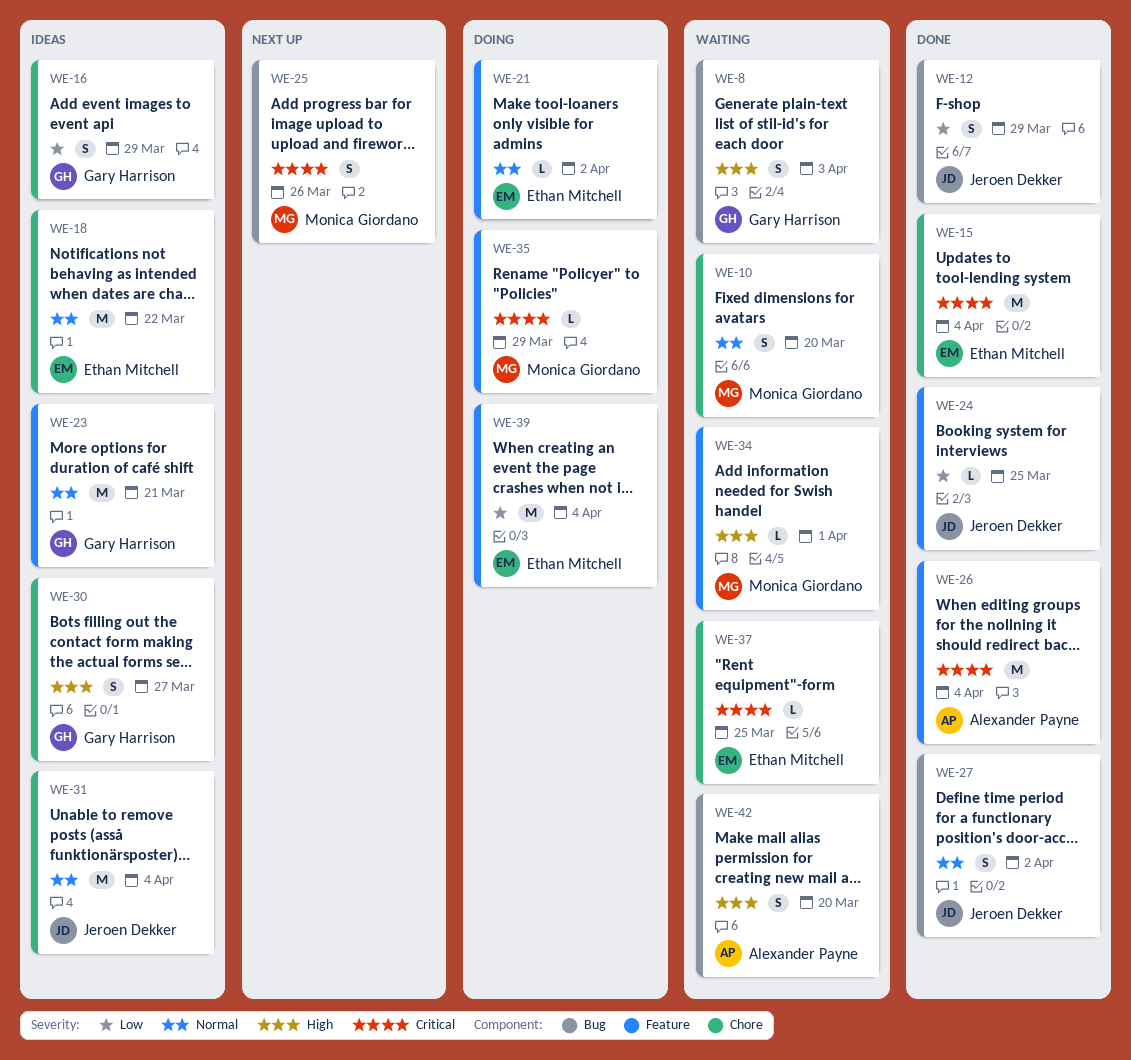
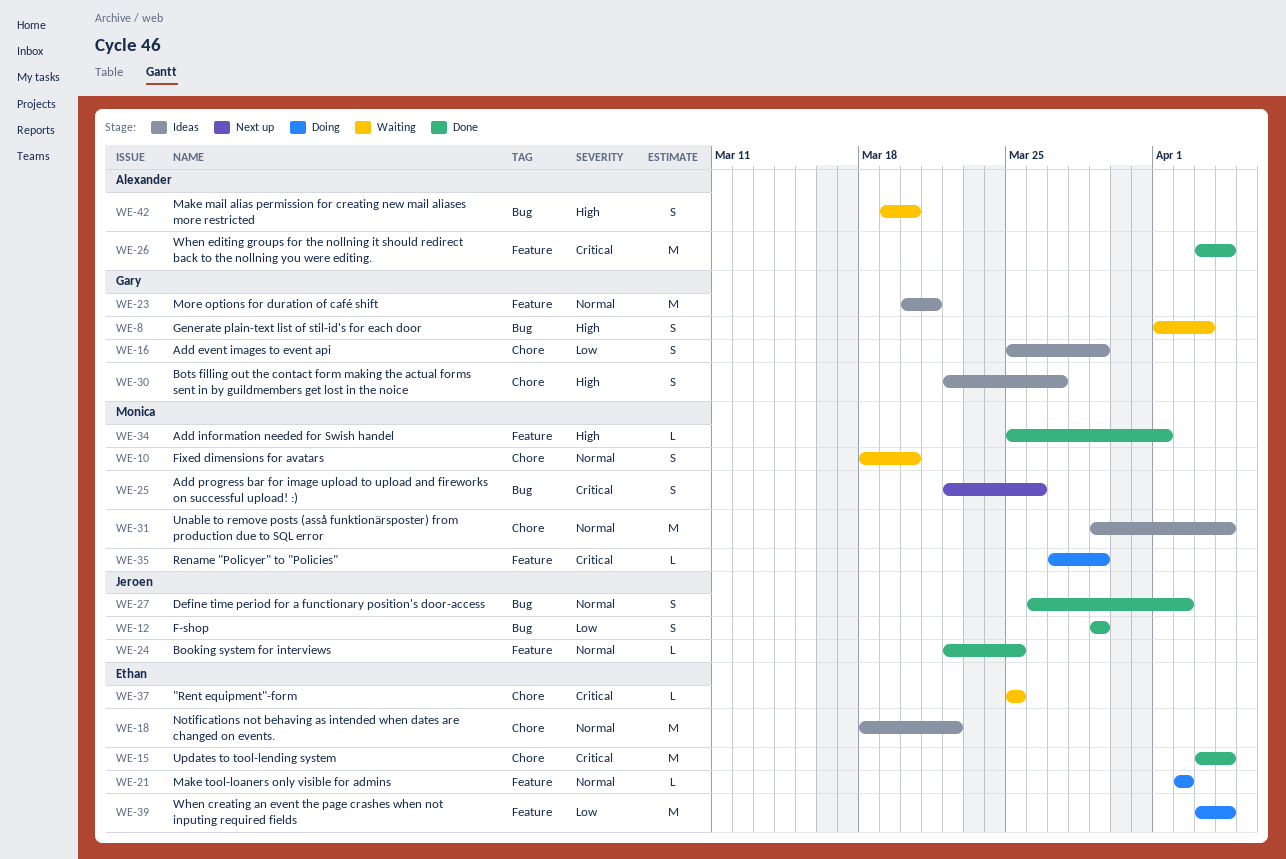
WE-24, priority: Low -> Normal
WE-31, owner: Jeroen Dekker -> Monica Giordano
WE-34, status: Waiting -> Done

